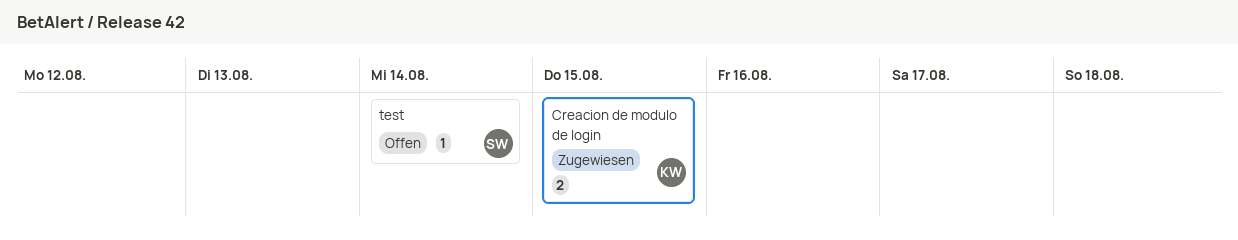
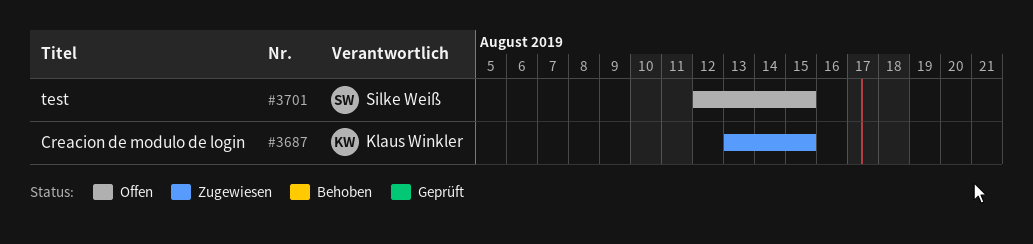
test, due: Aug 14 -> Aug 15

